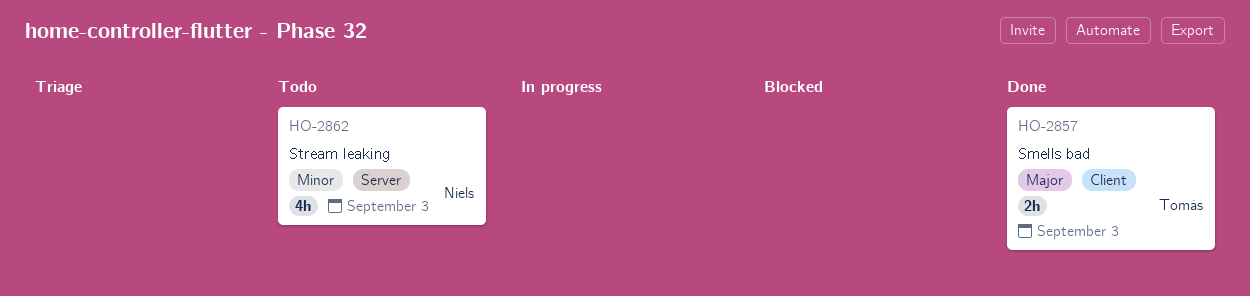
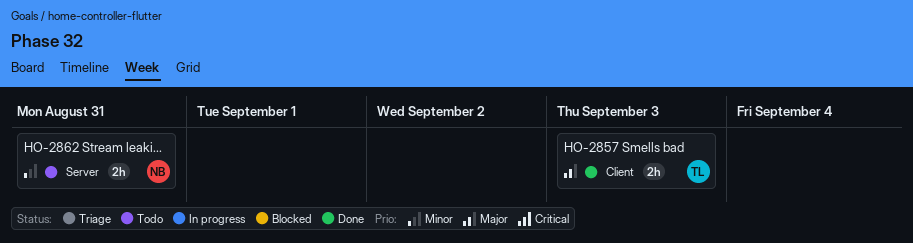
HO-2862, estimate: 4h -> 2h
HO-2862, due: Sep 3 -> Aug 31

